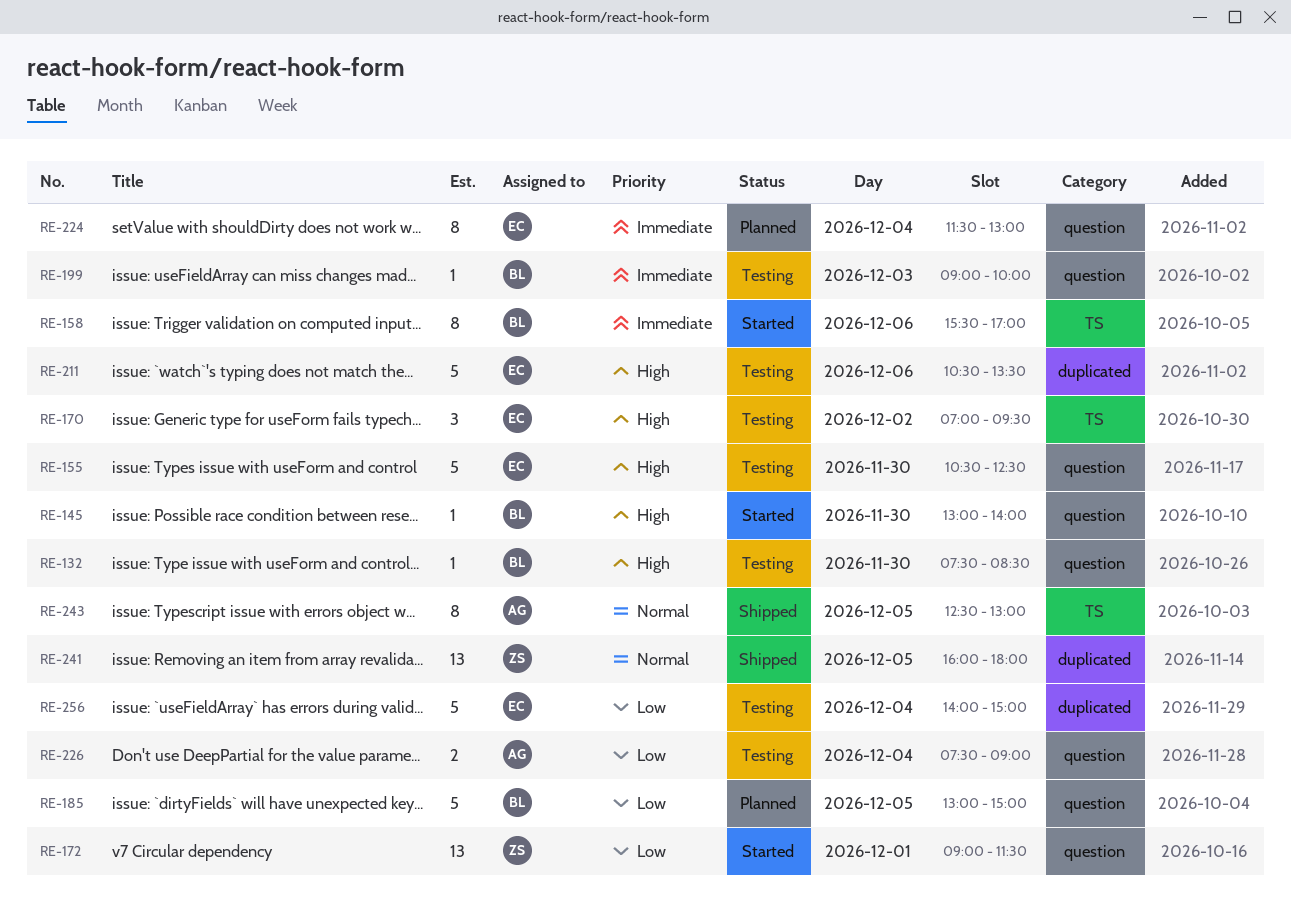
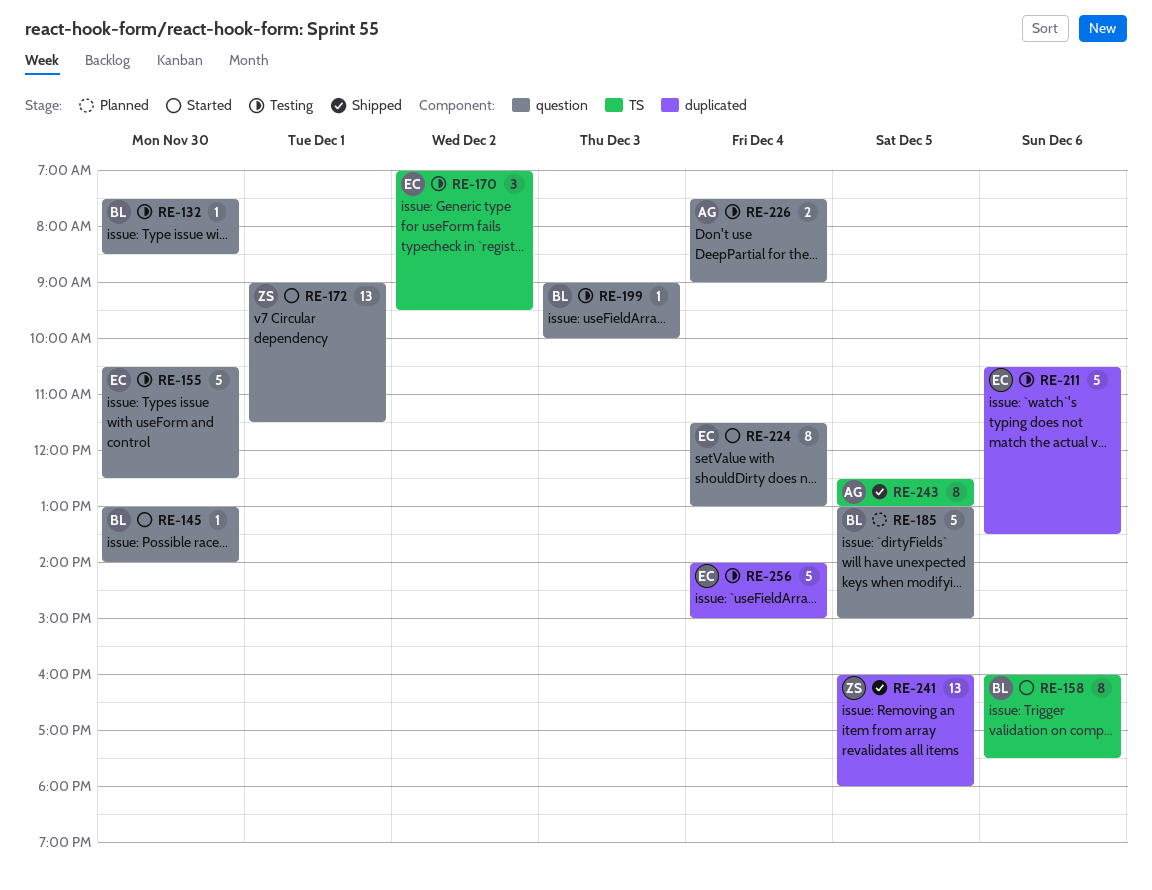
RE-158, begins: 15:30 -> 16:00
RE-158, ends: 17:00 -> 17:30
RE-224, status: Planned -> Started

